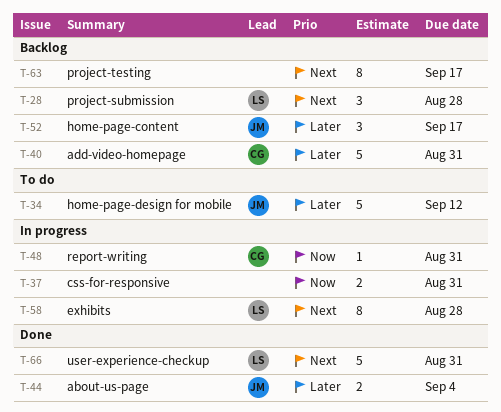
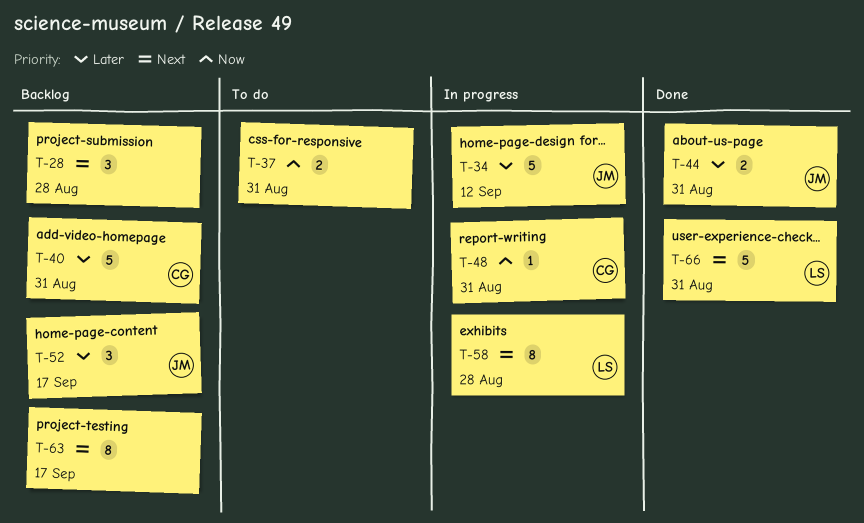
T-28, owner: LS -> none
T-34, status: To do -> In progress
T-37, status: In progress -> To do
T-44, due: Sep 4 -> Aug 31

